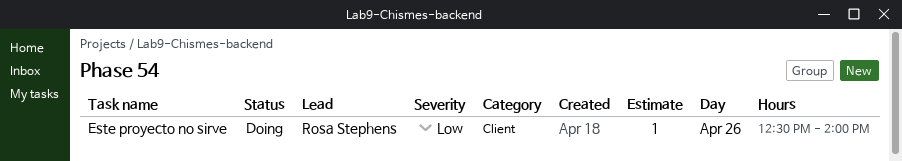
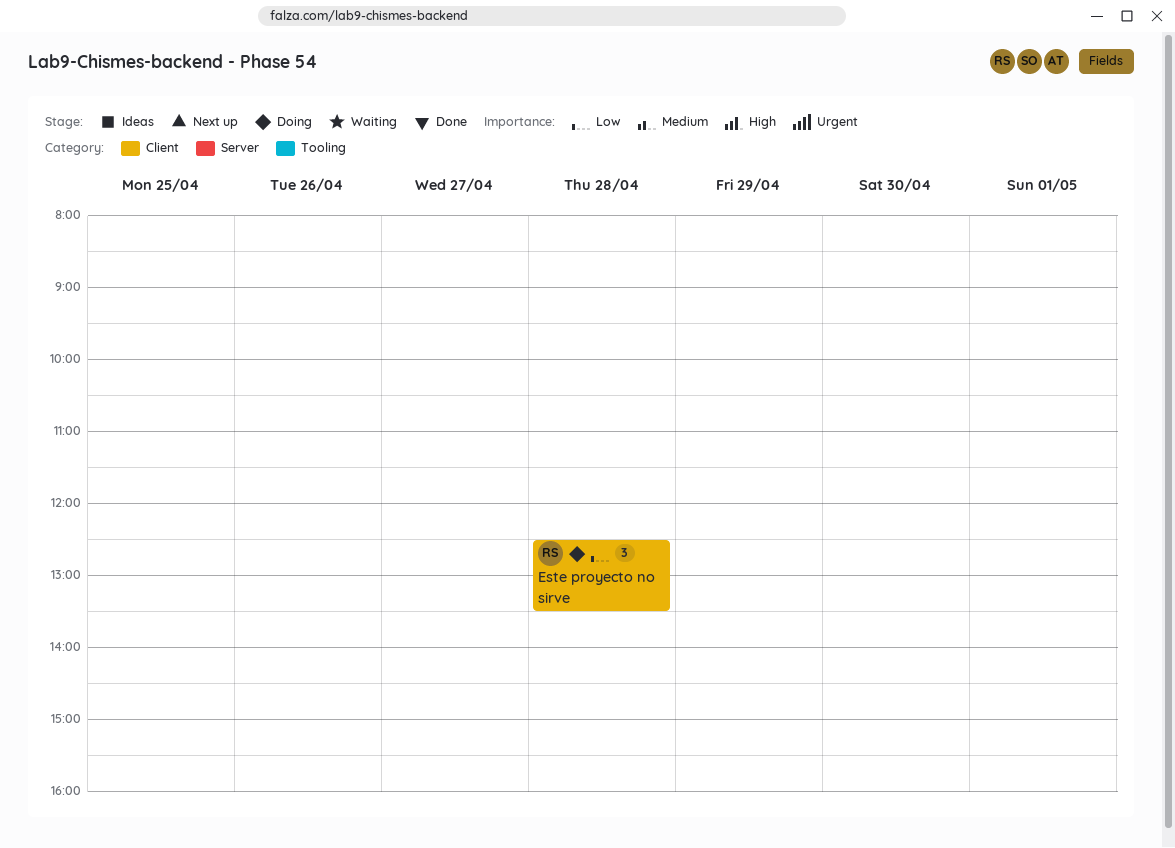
Este proyecto no sirve, estimate: 1 -> 3
Este proyecto no sirve, day: Apr 26 -> Apr 28
Este proyecto no sirve, ends: 14:00 -> 13:30

